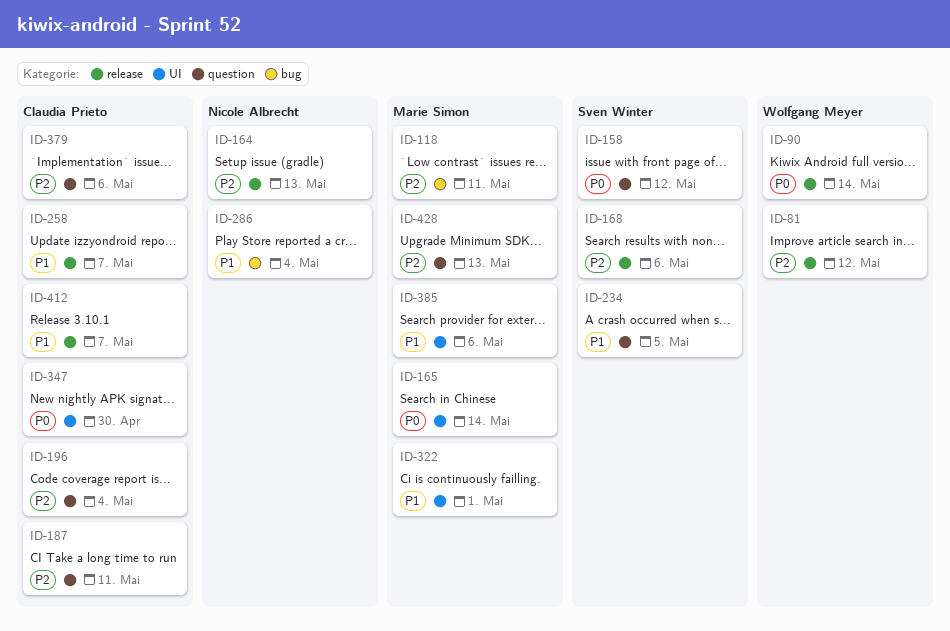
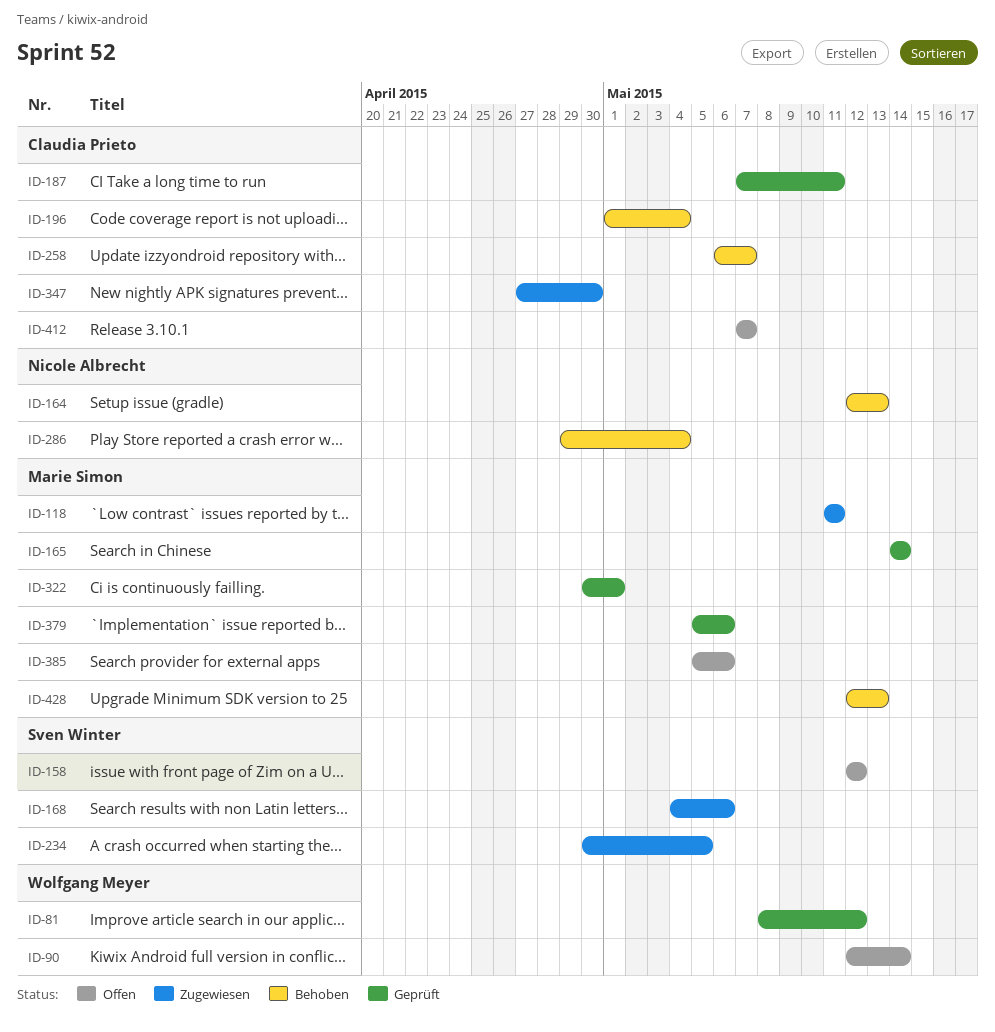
ID-379, owner: Claudia Prieto -> Marie Simon

